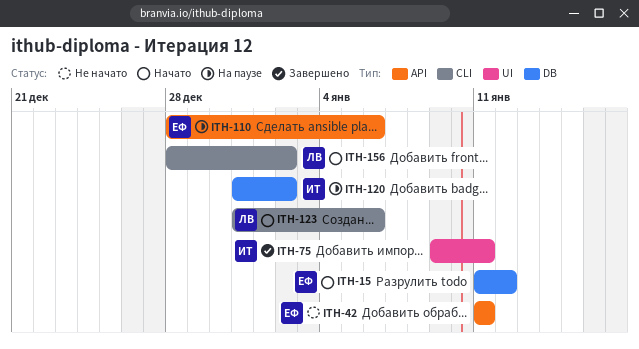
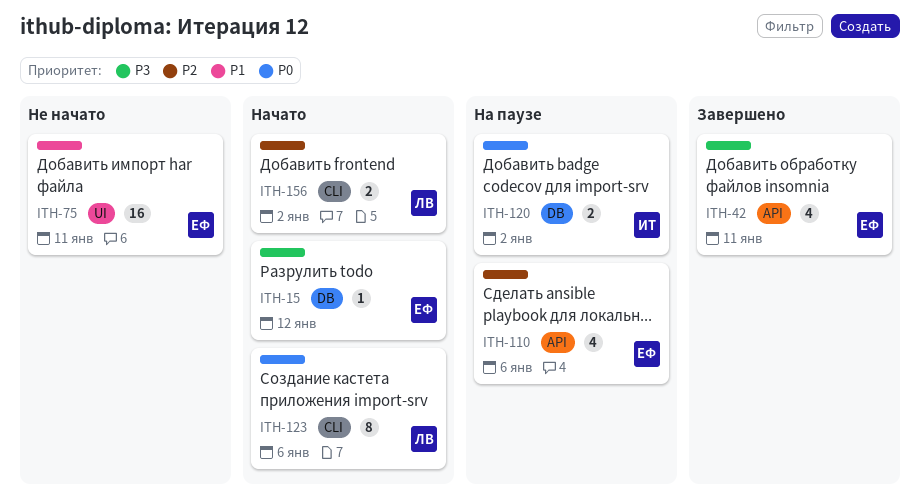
ITH-42, status: Не начато -> Завершено
ITH-75, status: Завершено -> Не начато
ITH-75, owner: ИТ -> ЕФ

